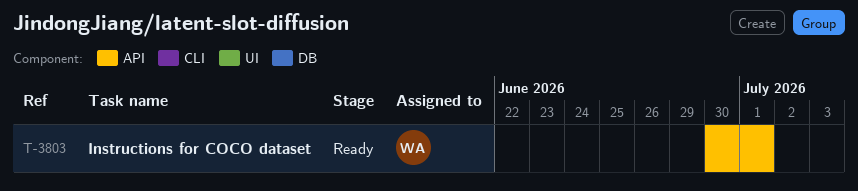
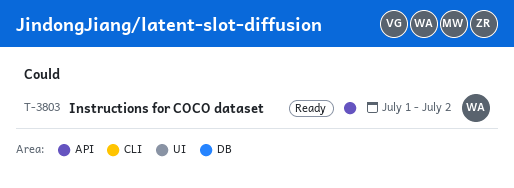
T-3803, start: Jun 30 -> Jul 1
T-3803, due: Jul 1 -> Jul 2

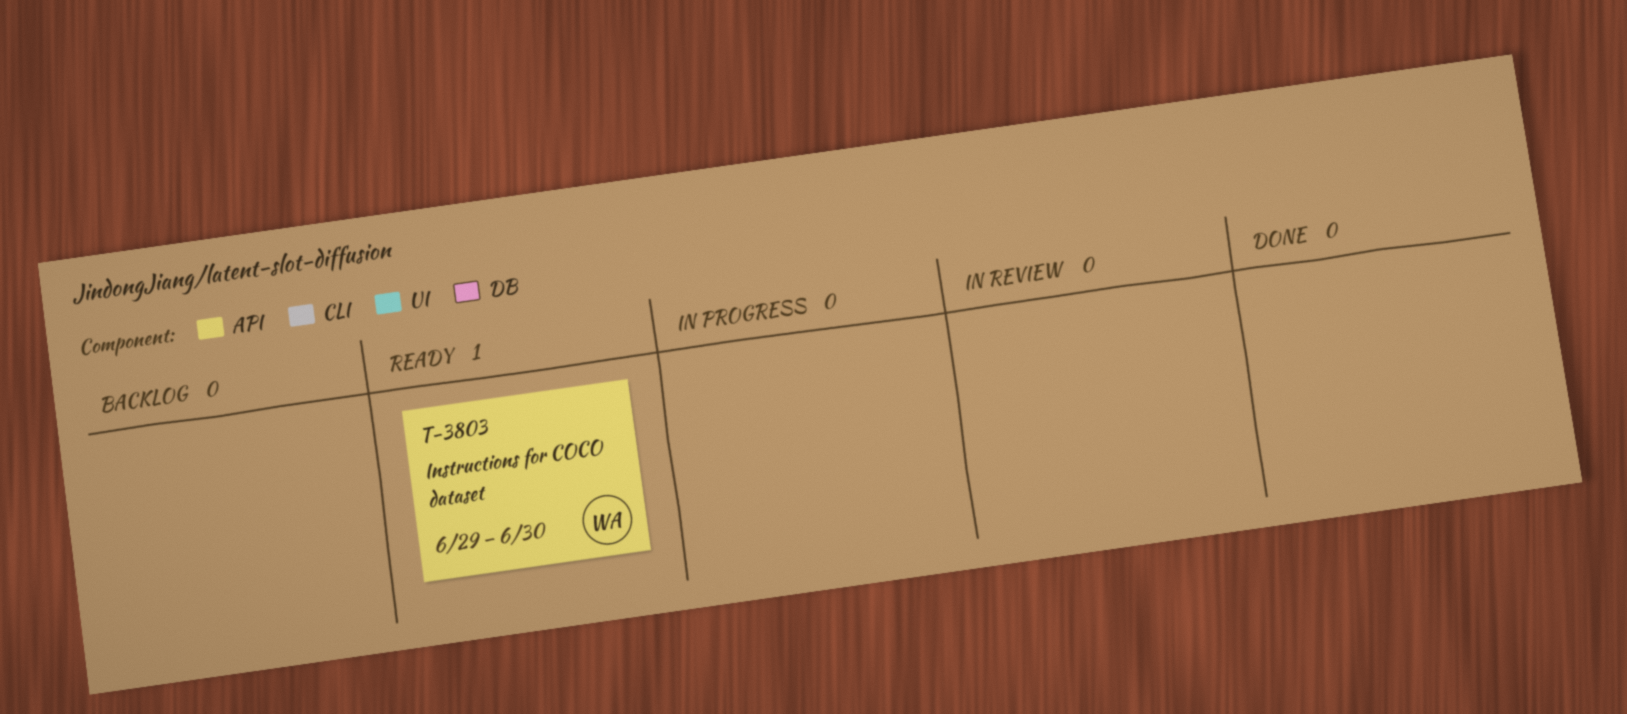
T-3803, start: Jul 1 -> Jun 29
T-3803, due: Jul 2 -> Jun 30

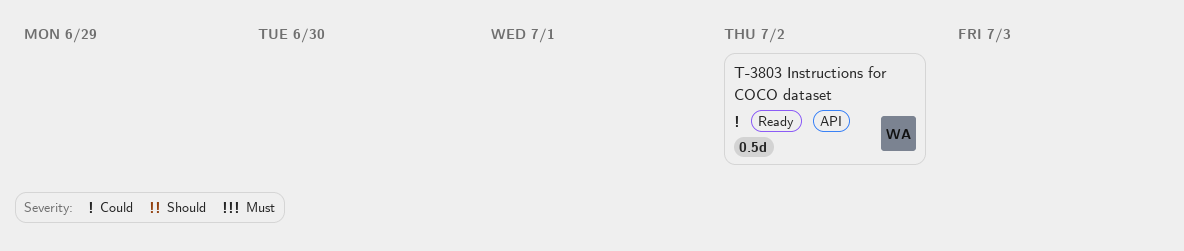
T-3803, due: Jun 30 -> Jul 2

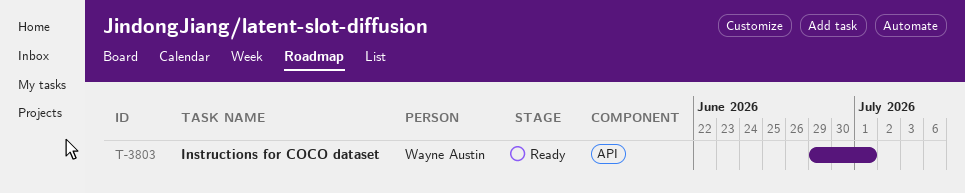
T-3803, due: Jul 2 -> Jul 1

